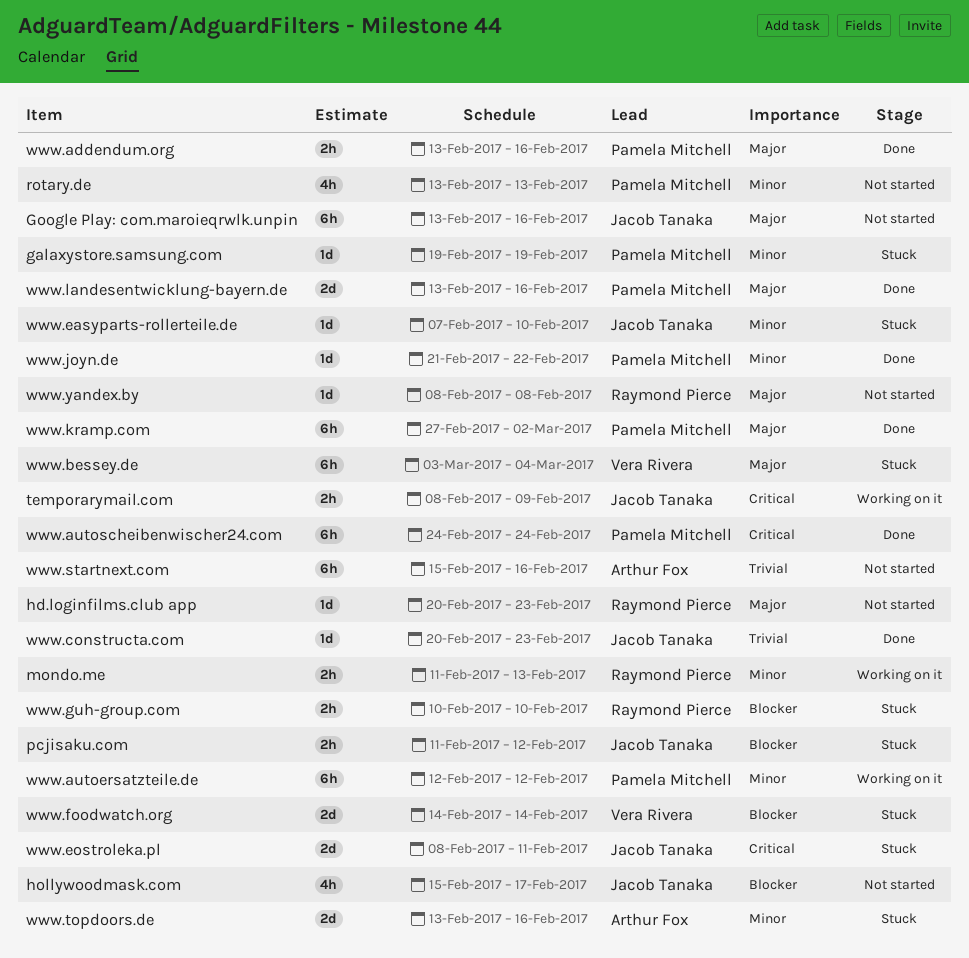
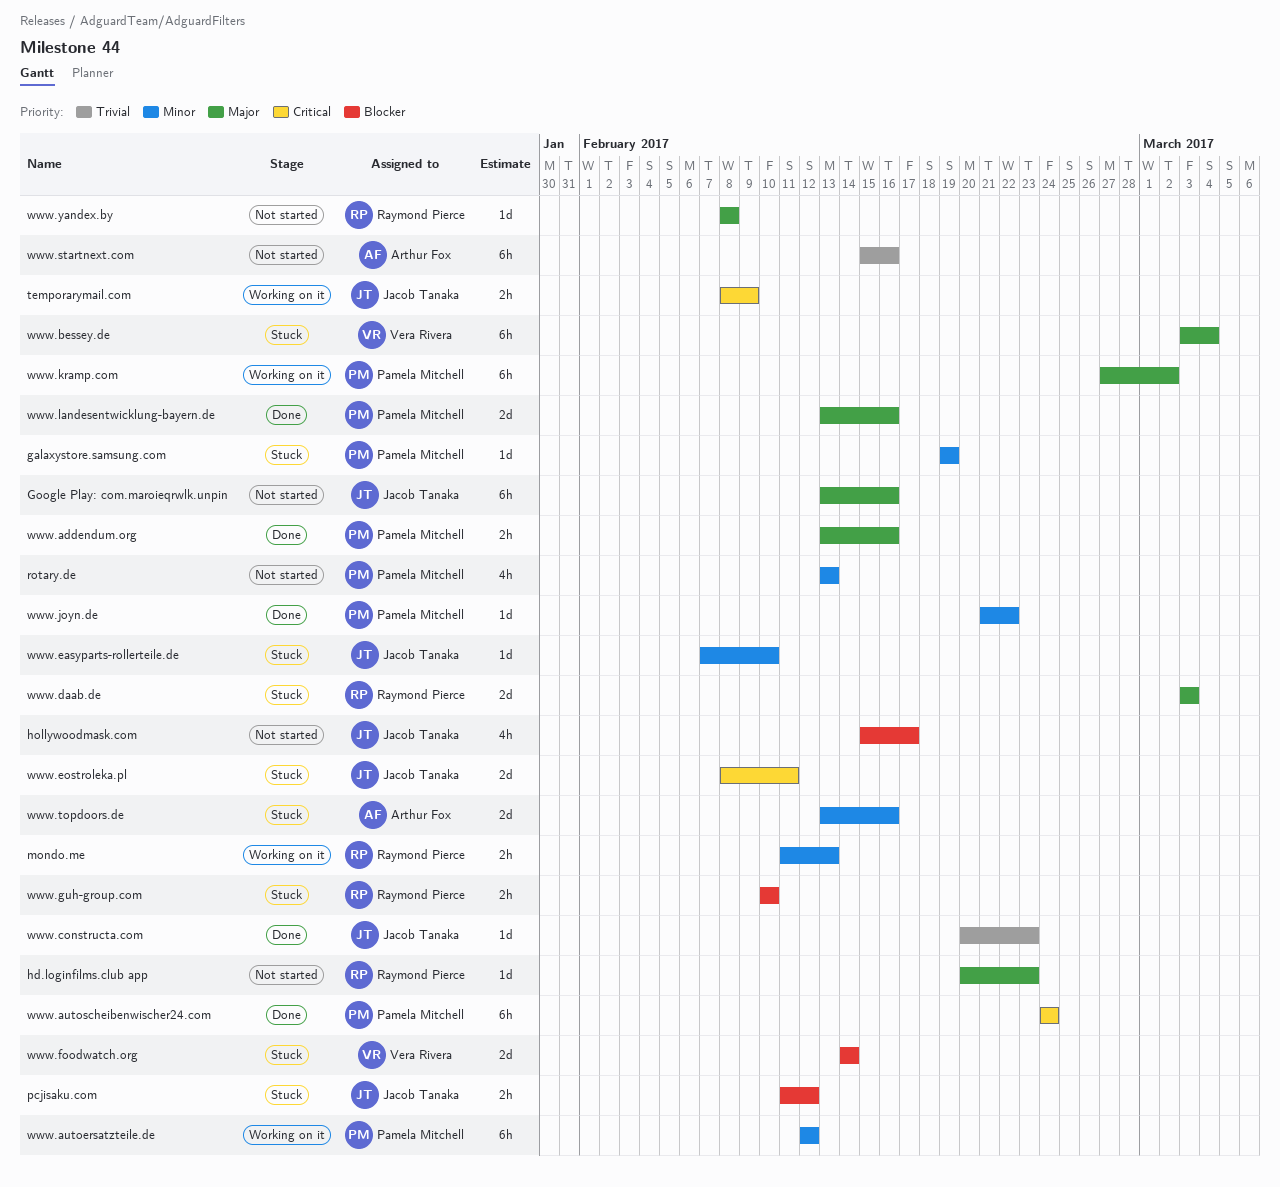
www.daab.de: none -> present
www.kramp.com, status: Done -> Working on it

